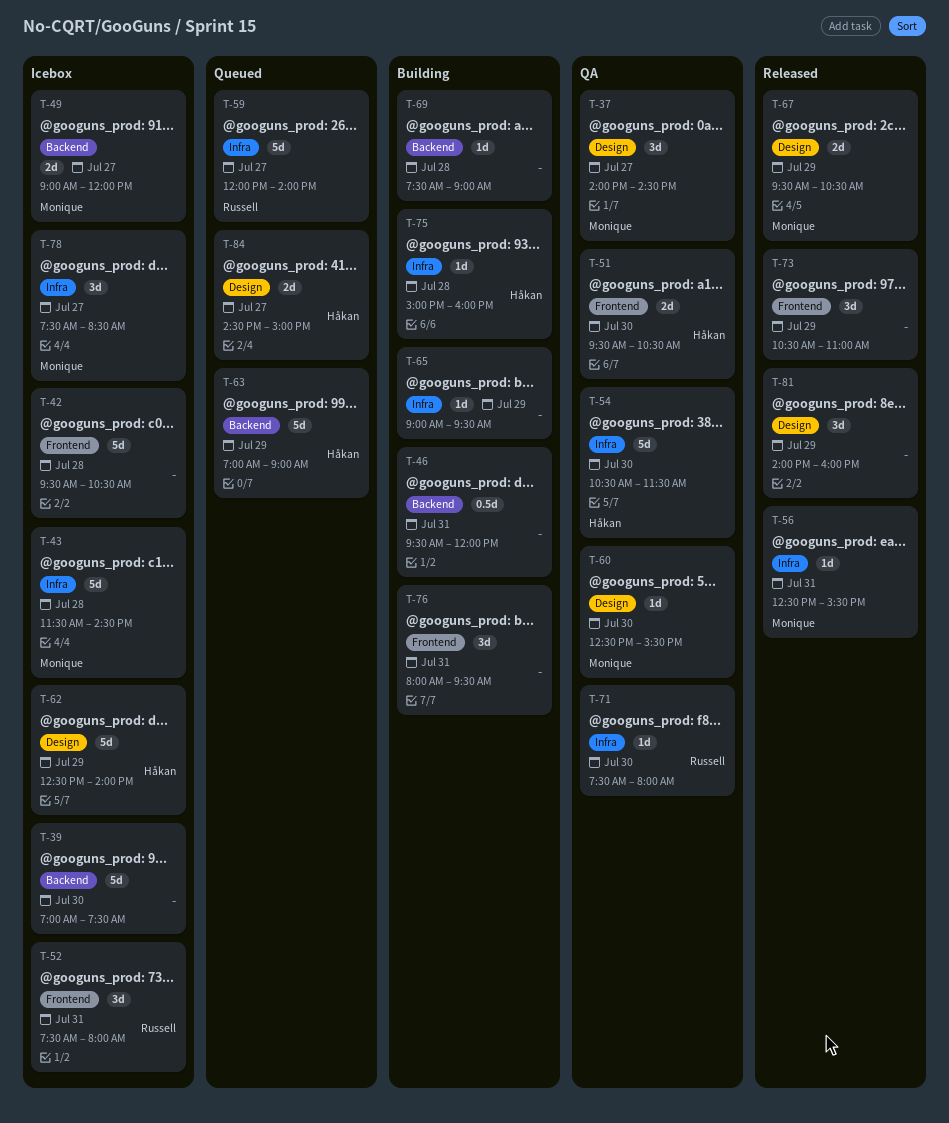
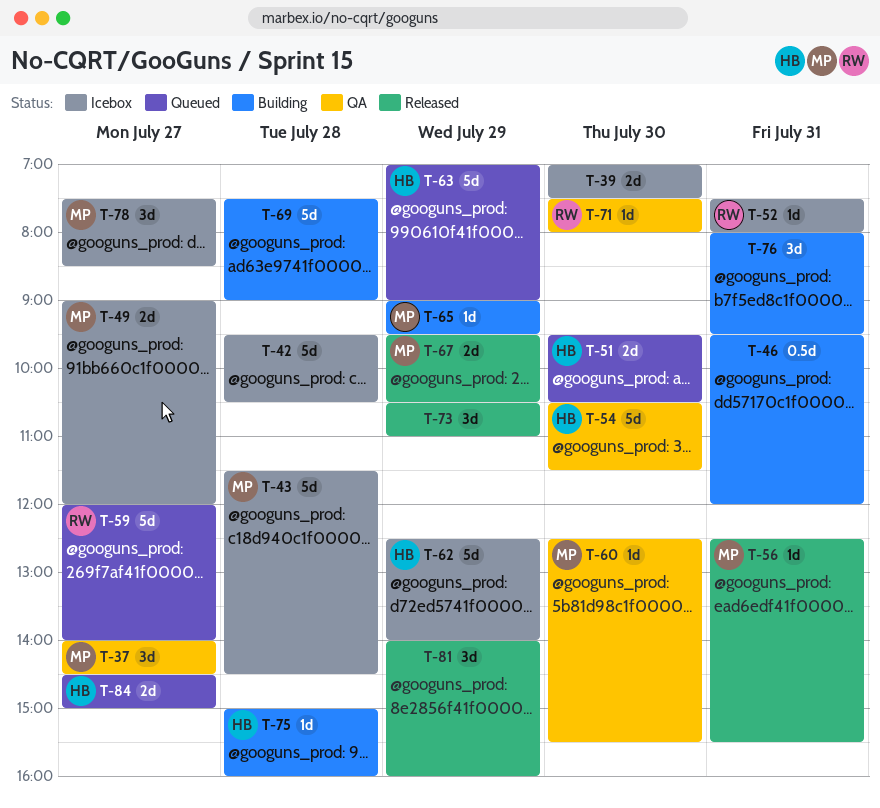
T-39, estimate: 5d -> 2d
T-51, status: QA -> Queued
T-52, estimate: 3d -> 1d
T-65, owner: none -> Monique
T-69, estimate: 1d -> 5d

